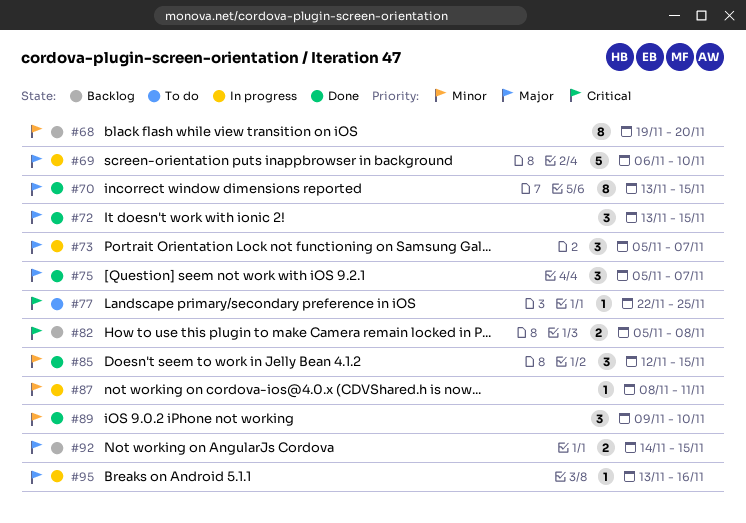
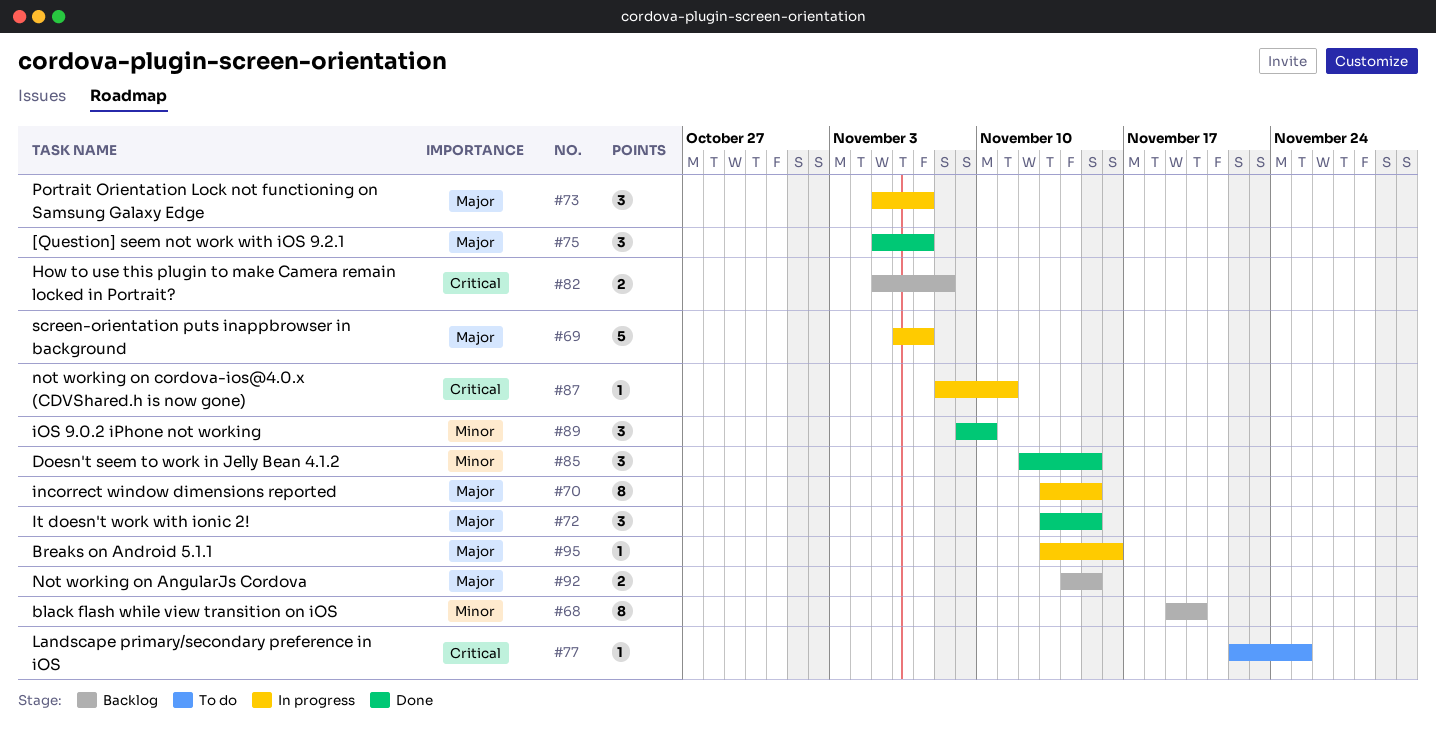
#69, due: Nov 10 -> Nov 7
#70, status: Done -> In progress
#87, priority: Minor -> Critical

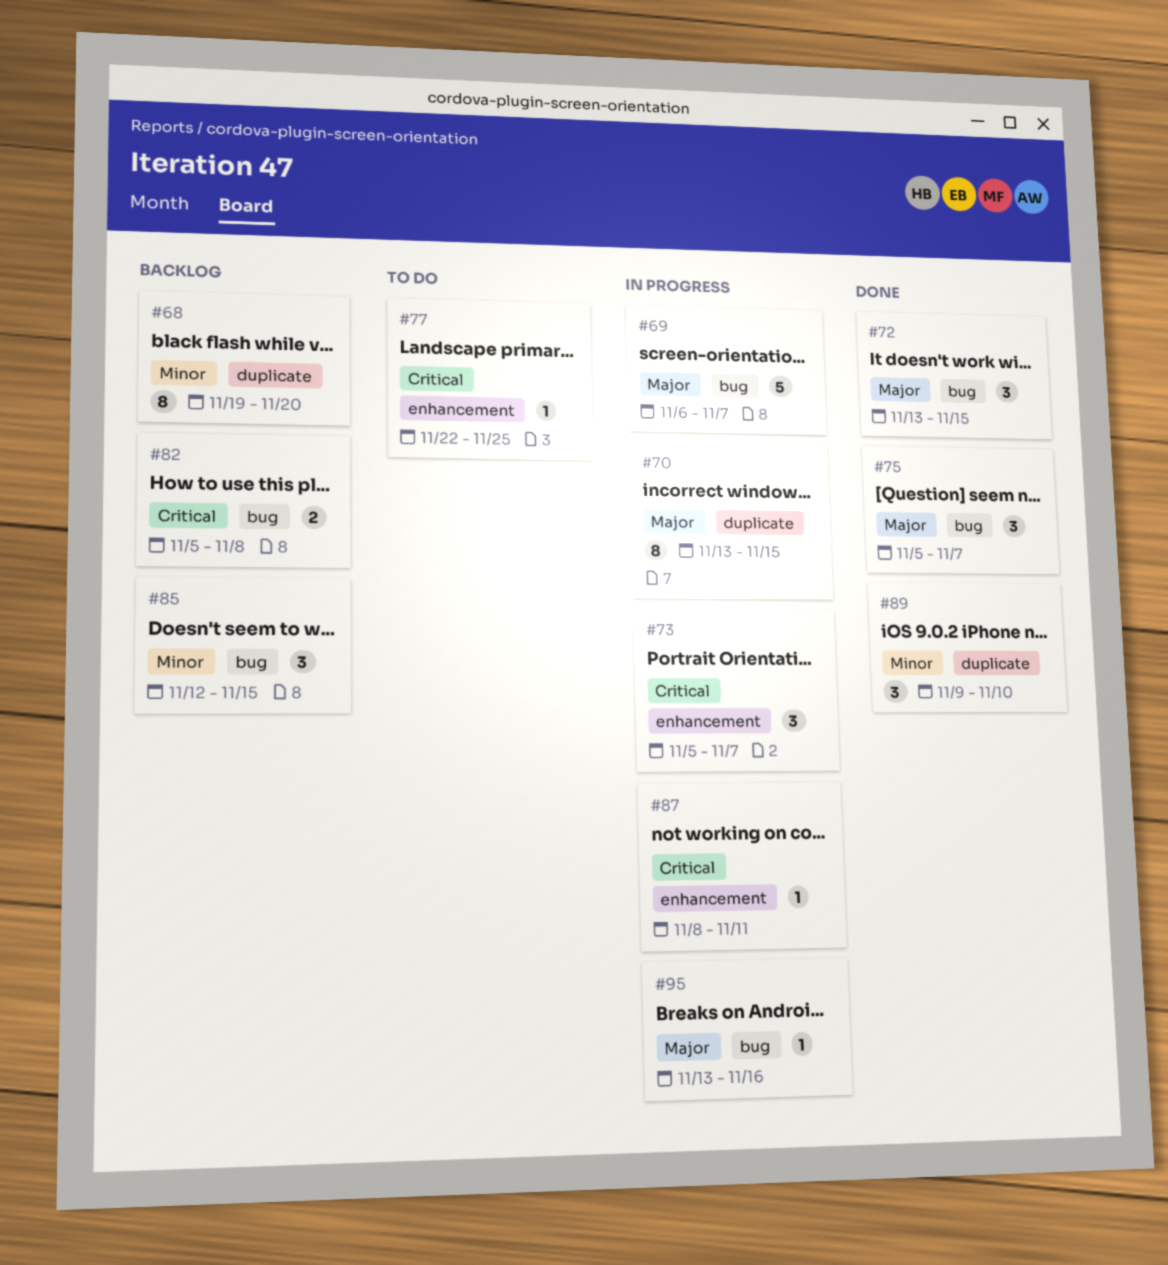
#73, priority: Major -> Critical
#85, status: Done -> Backlog
#92: present -> none

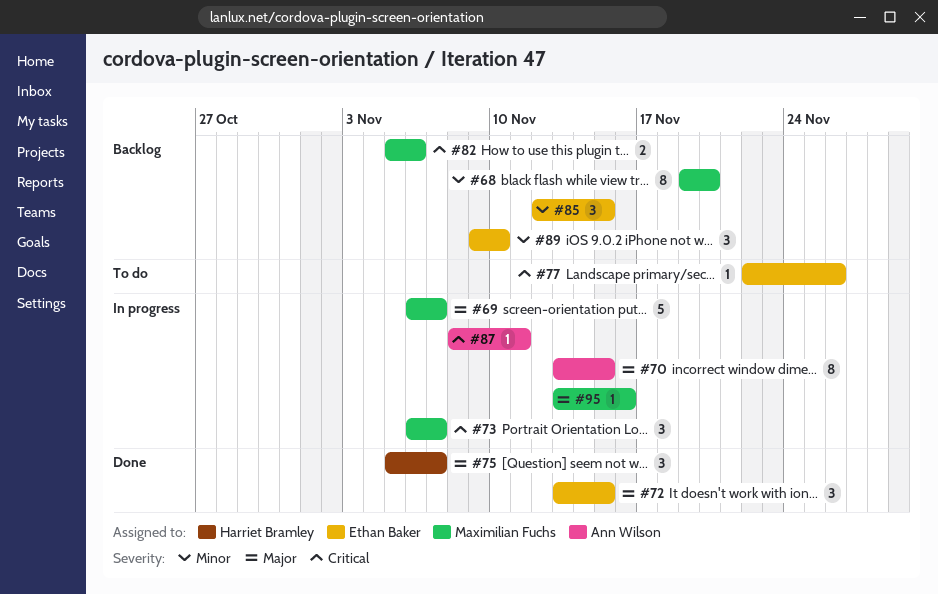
#73, start: Nov 5 -> Nov 6
#77, due: Nov 25 -> Nov 26
#82, due: Nov 8 -> Nov 6
#89, status: Done -> Backlog

